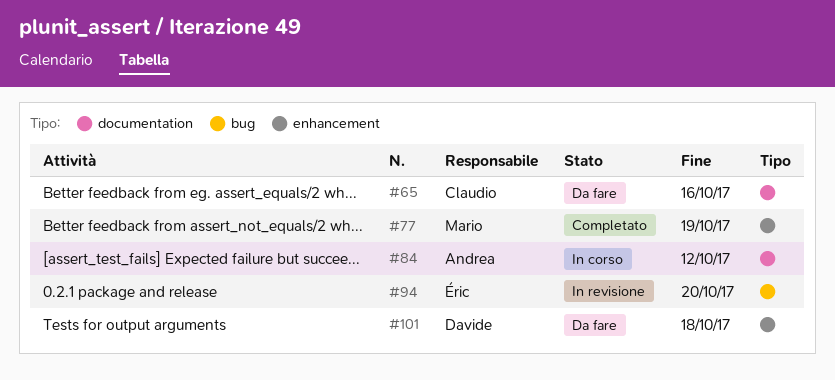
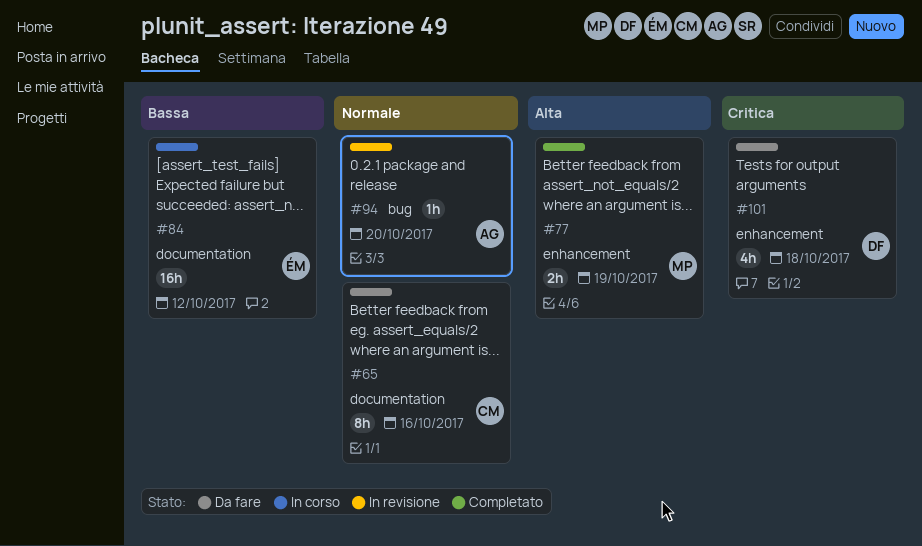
#84, owner: Andrea -> Éric
#94, owner: Éric -> Andrea

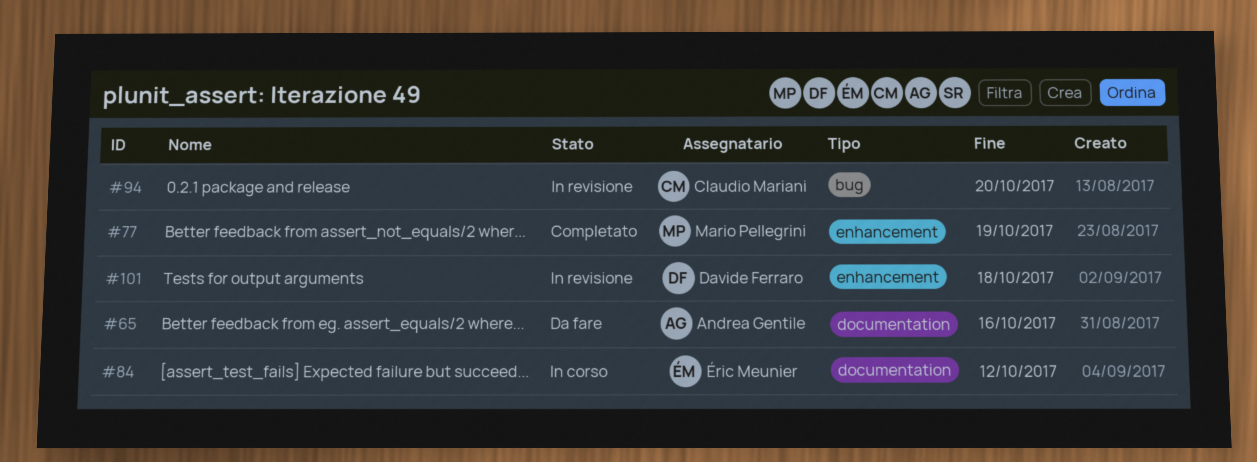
#65, owner: Claudio Mariani -> Andrea Gentile
#94, owner: Andrea Gentile -> Claudio Mariani
#101, status: Da fare -> In revisione

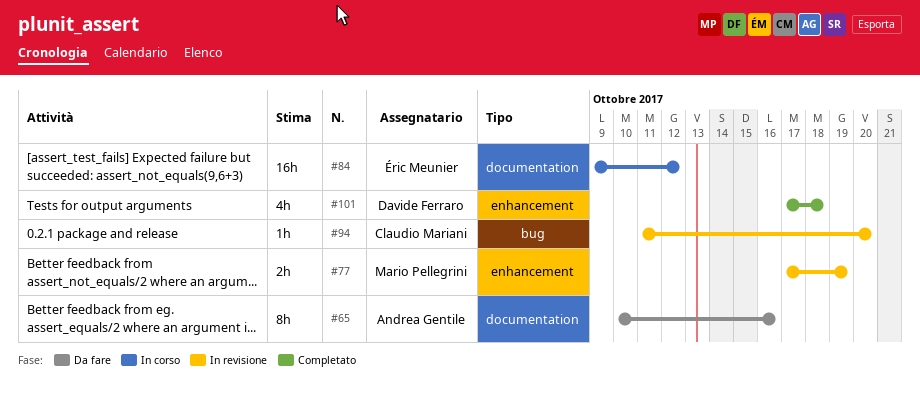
#77, status: Completato -> In revisione
#101, status: In revisione -> Completato

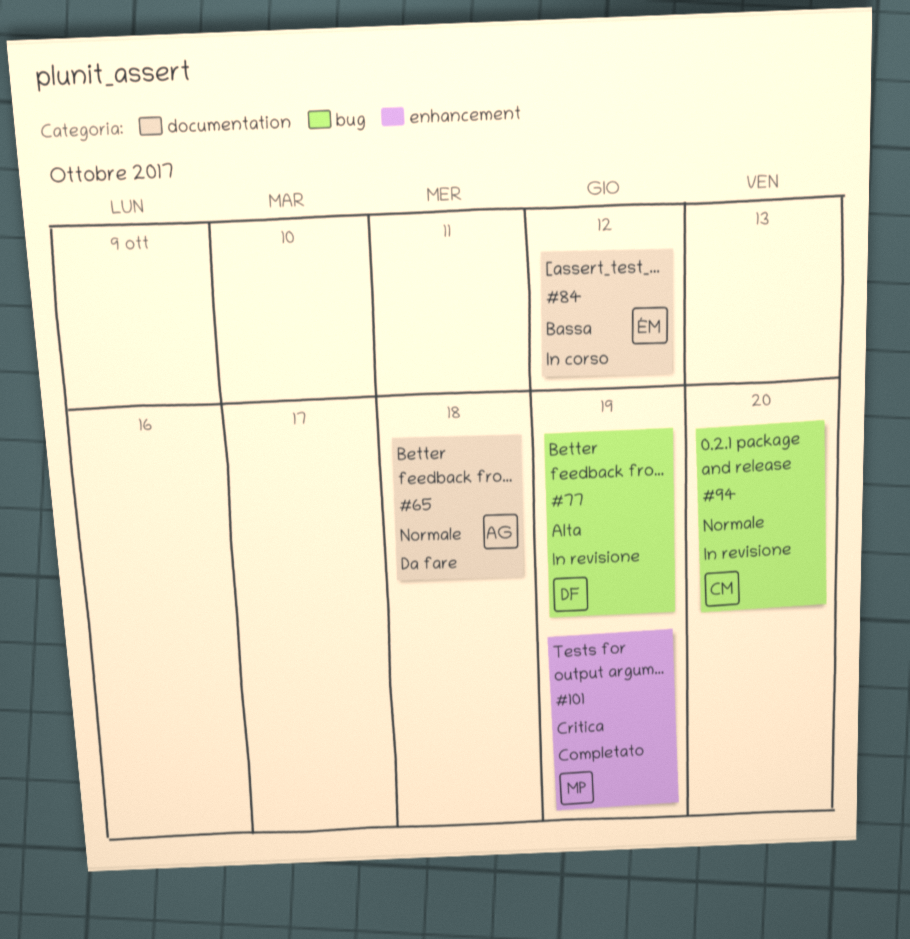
#65, due: Oct 16 -> Oct 18
#77, owner: Mario Pellegrini -> Davide Ferraro
#77, label: enhancement -> bug
#101, owner: Davide Ferraro -> Mario Pellegrini
#101, due: Oct 18 -> Oct 19

